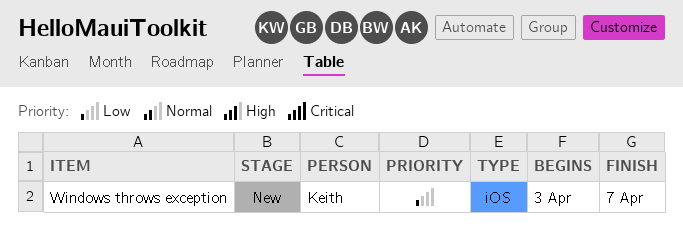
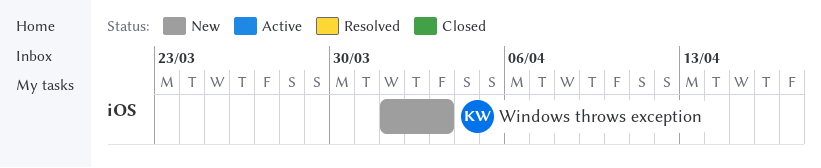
Windows throws exception, start: Apr 3 -> Apr 1
Windows throws exception, due: Apr 7 -> Apr 3

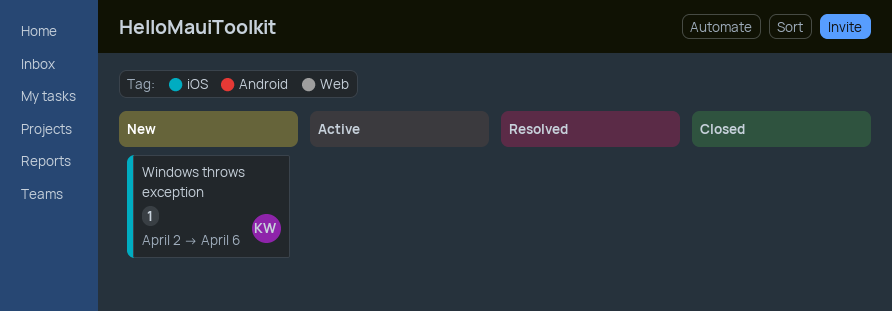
Windows throws exception, start: Apr 1 -> Apr 2
Windows throws exception, due: Apr 3 -> Apr 6

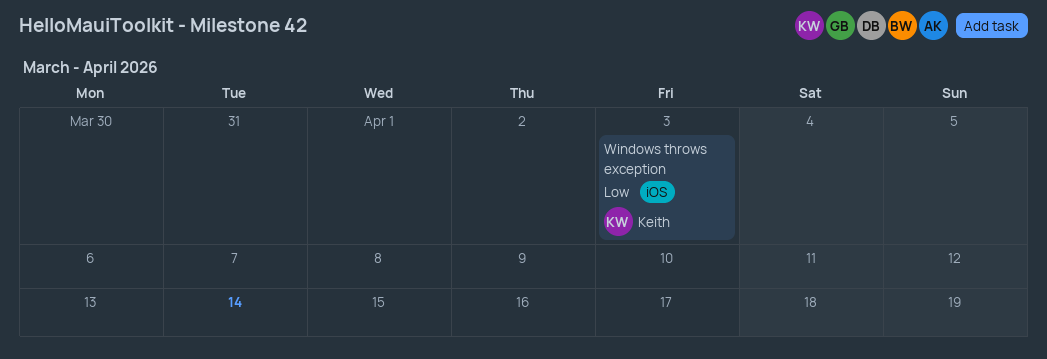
Windows throws exception, due: Apr 6 -> Apr 3

